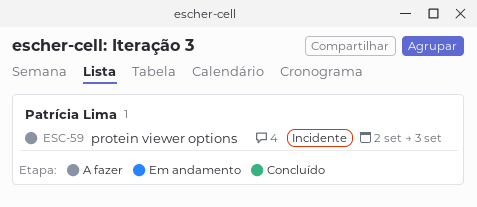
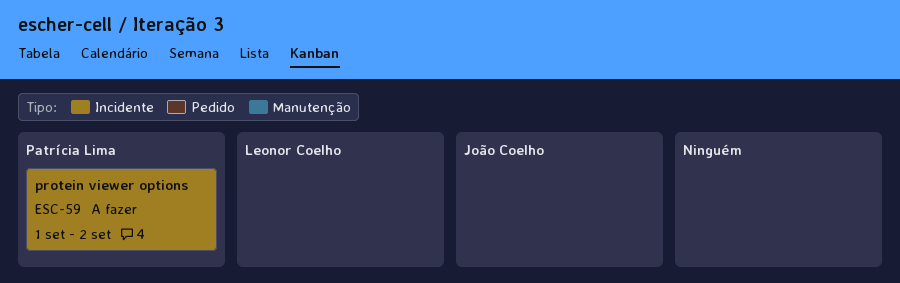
ESC-59, start: Sep 2 -> Sep 1
ESC-59, due: Sep 3 -> Sep 2

